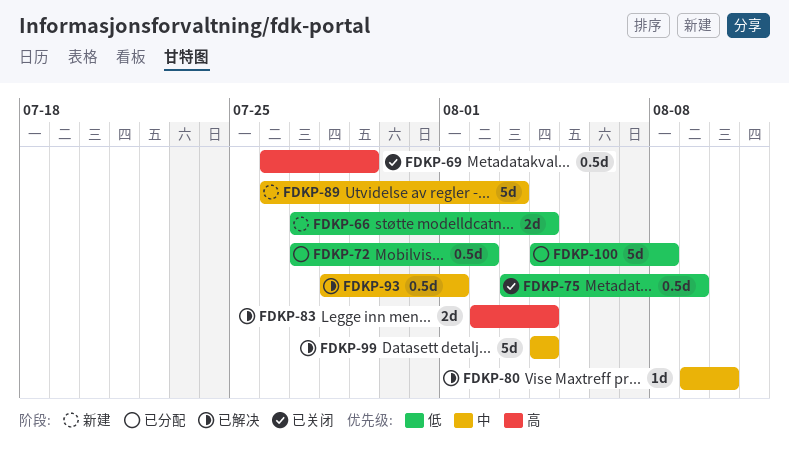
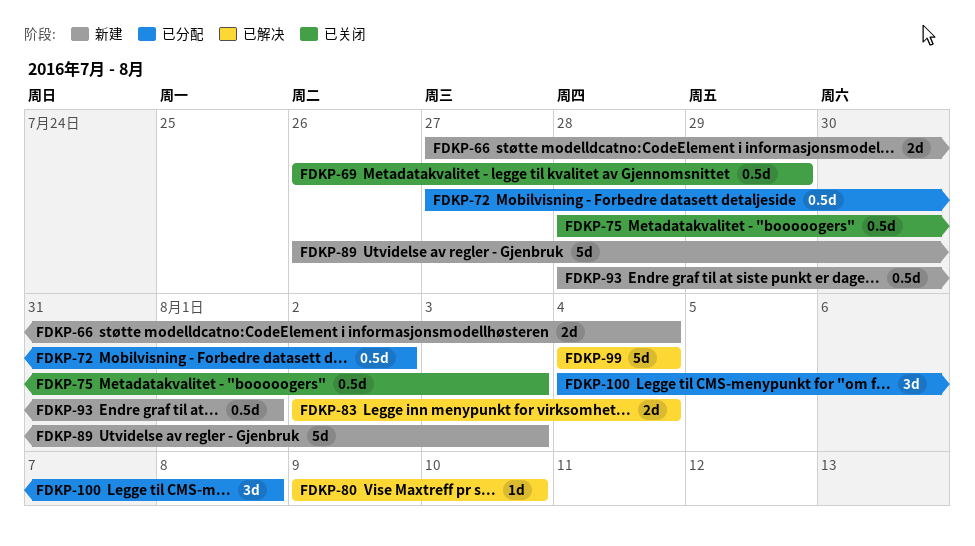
FDKP-75, start: Aug 3 -> Jul 28
FDKP-75, due: Aug 9 -> Aug 3
FDKP-93, status: 已解决 -> 新建
FDKP-100, estimate: 5d -> 3d

